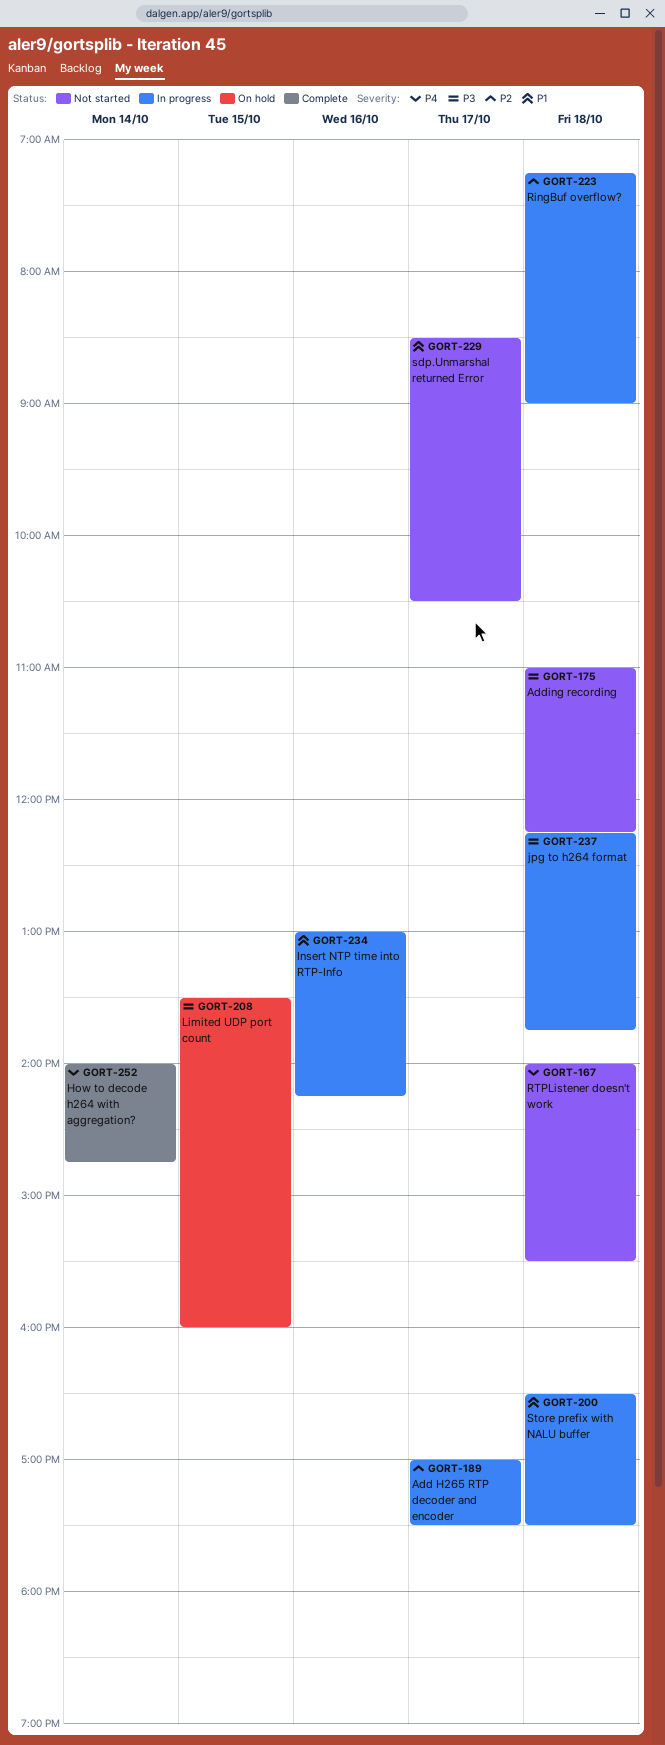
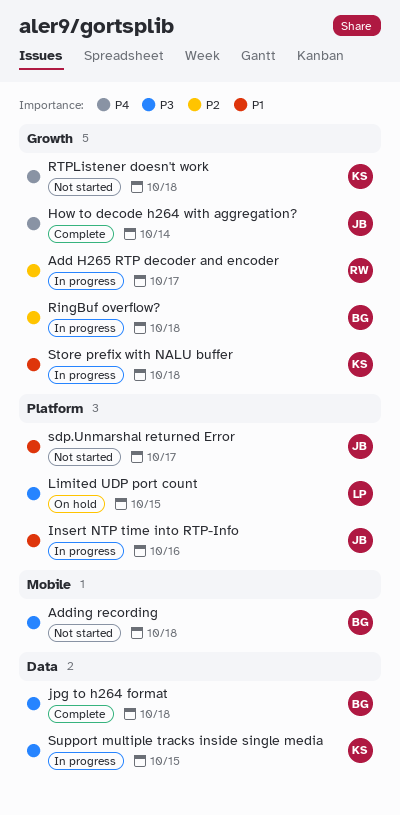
jpg to h264 format, status: In progress -> Complete
Support multiple tracks inside single media: none -> present

